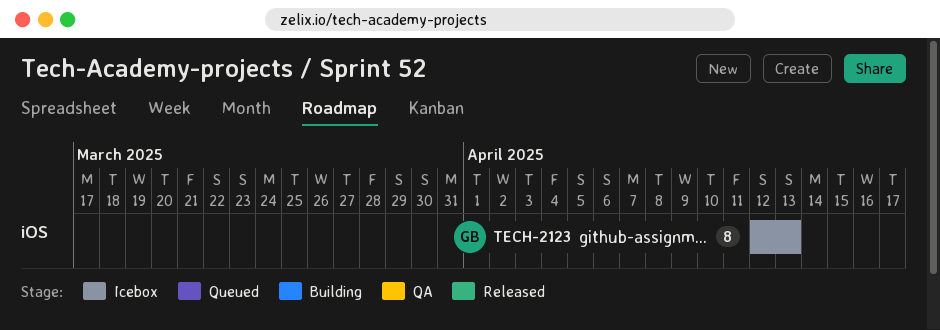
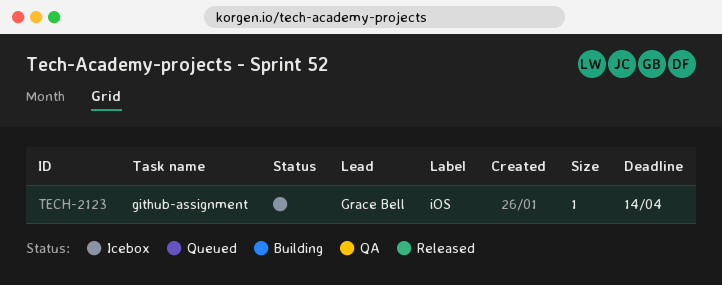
TECH-2123, estimate: 8 -> 1
TECH-2123, due: Apr 13 -> Apr 14

